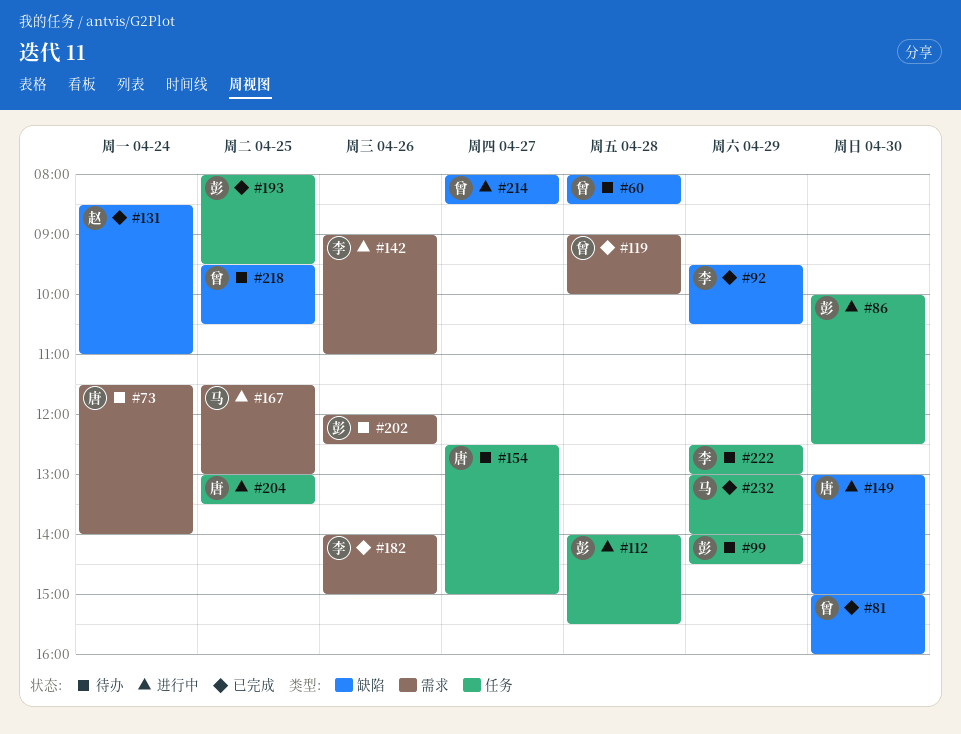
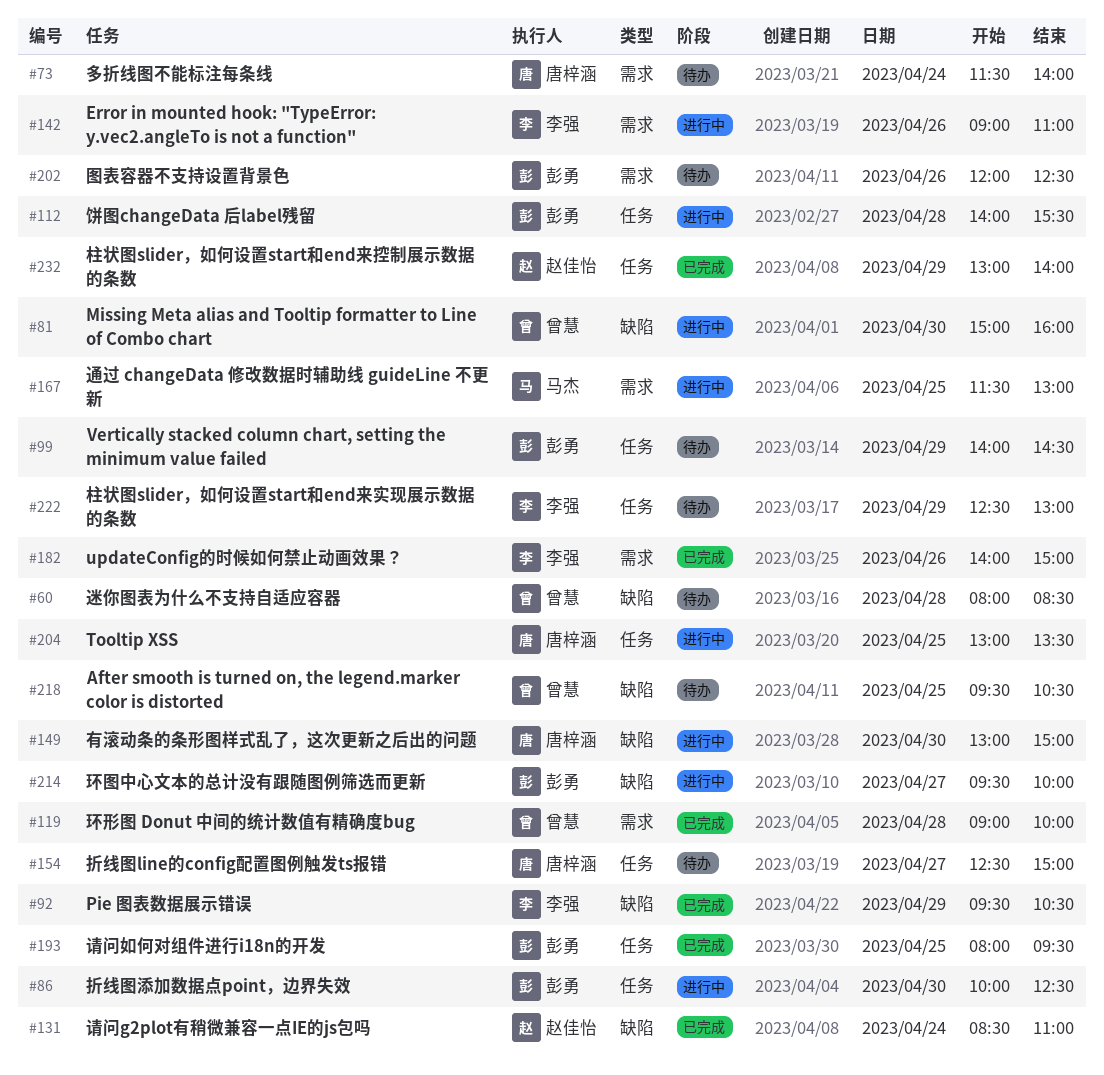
#81, status: 已完成 -> 进行中
#214, owner: 曾慧 -> 彭勇
#214, begins: 08:00 -> 09:30
#214, ends: 08:30 -> 10:00
#232, owner: 马杰 -> 赵佳怡

